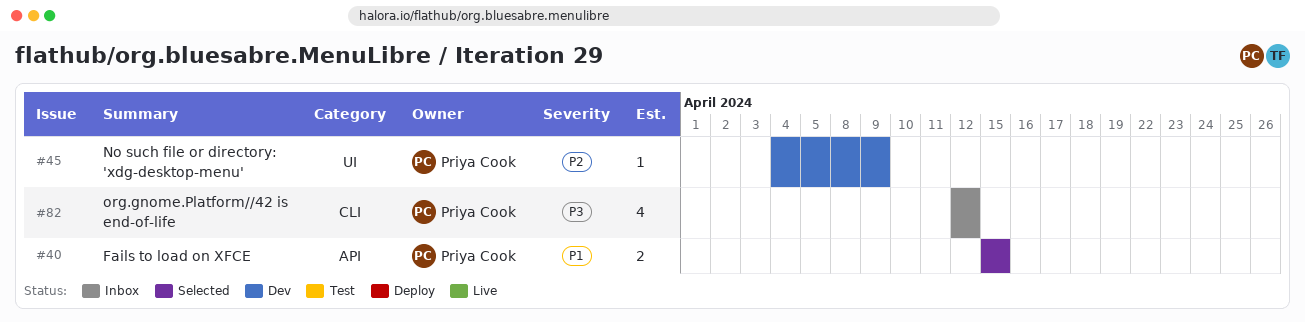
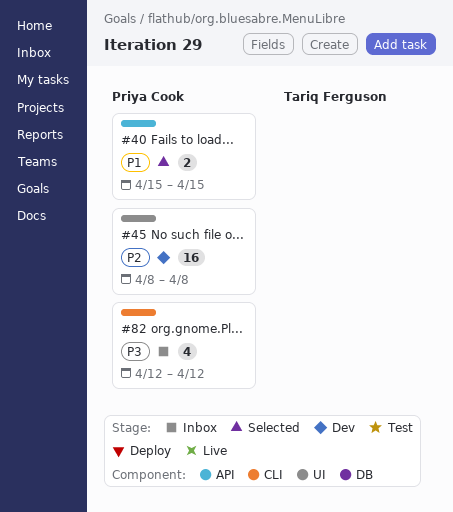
#45, estimate: 1 -> 16
#45, start: Apr 4 -> Apr 8
#45, due: Apr 9 -> Apr 8

